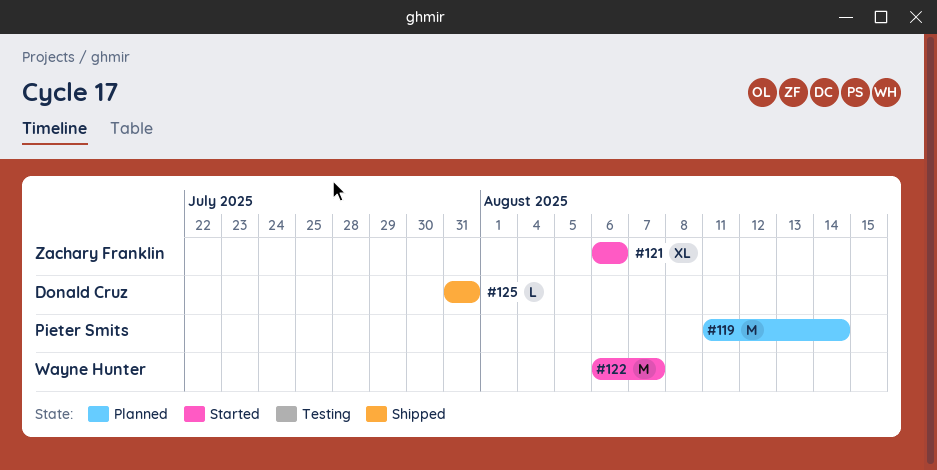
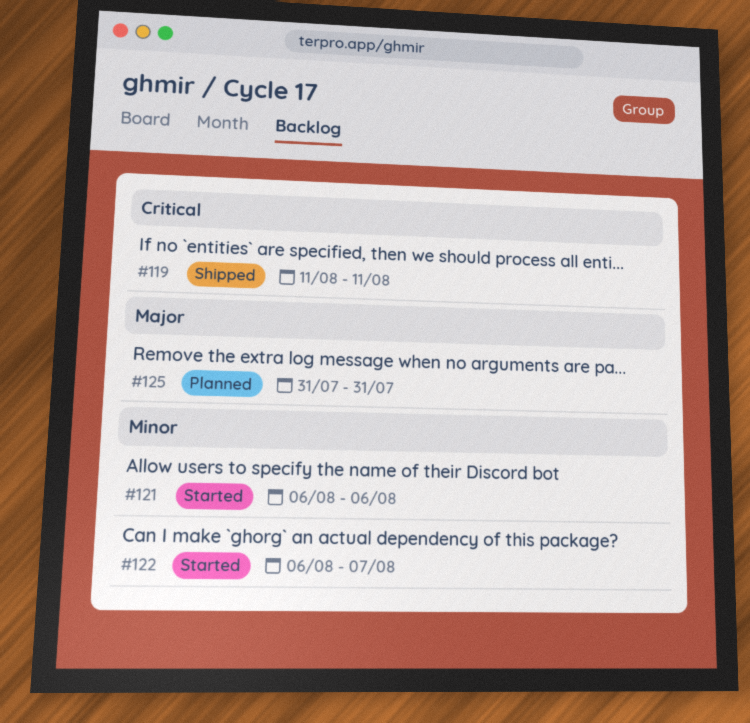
#119, status: Planned -> Shipped
#119, due: Aug 14 -> Aug 11
#125, status: Shipped -> Planned

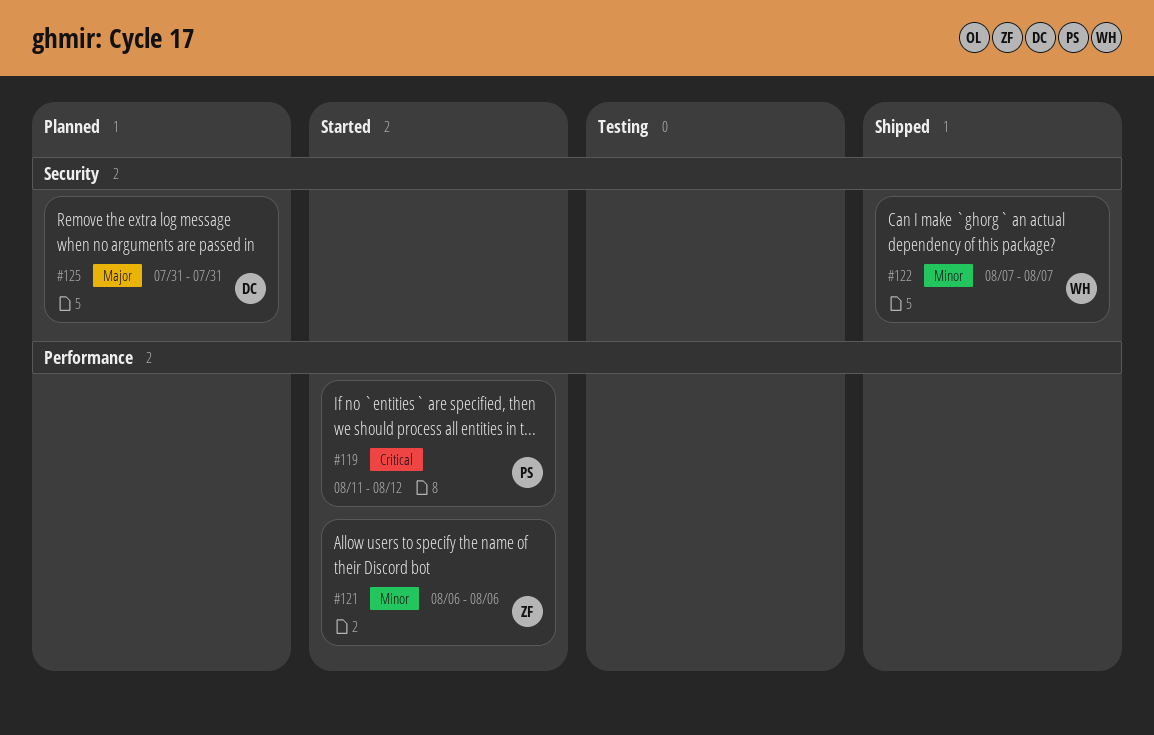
#119, status: Shipped -> Started
#119, due: Aug 11 -> Aug 12
#122, status: Started -> Shipped
#122, start: Aug 6 -> Aug 7

